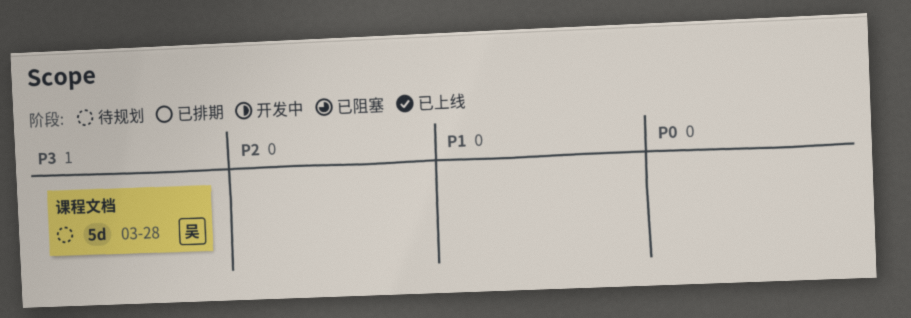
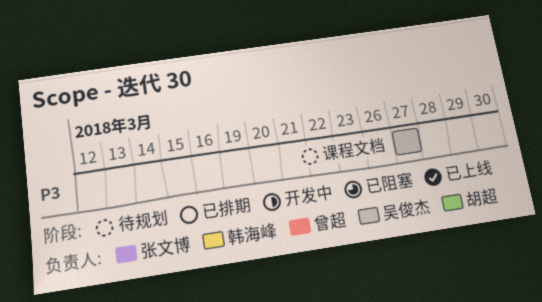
课程文档, due: Mar 28 -> Mar 27

